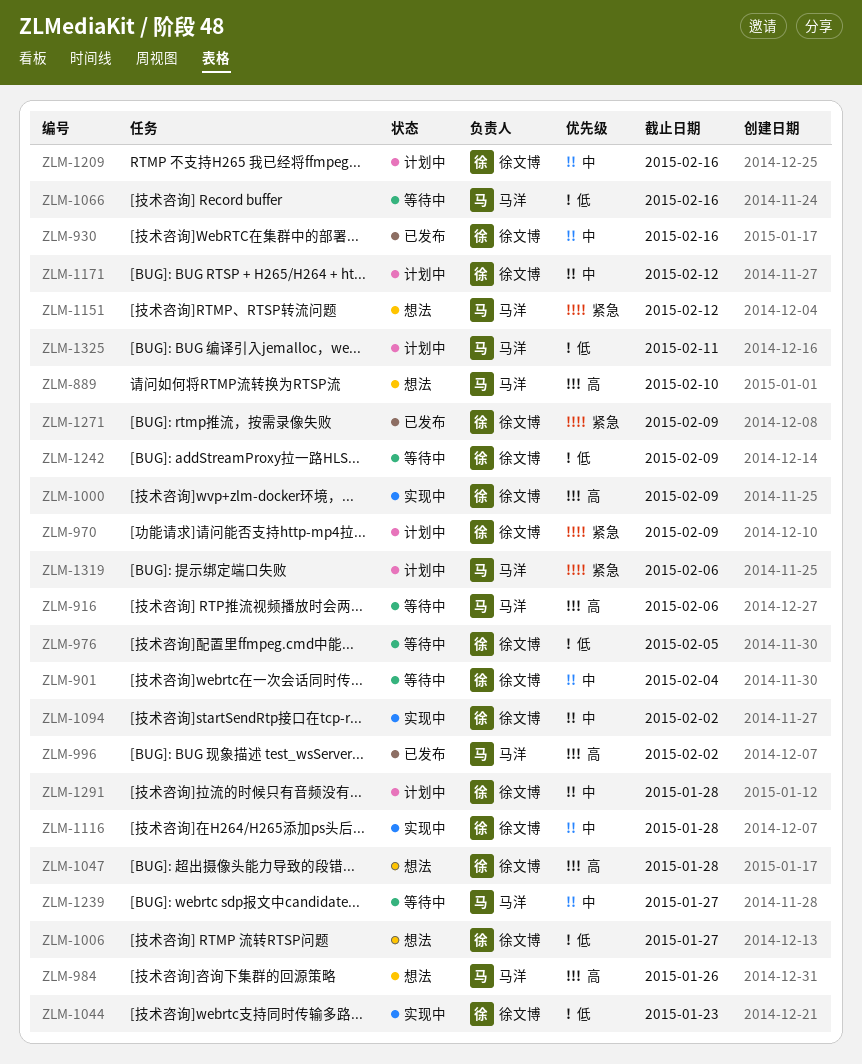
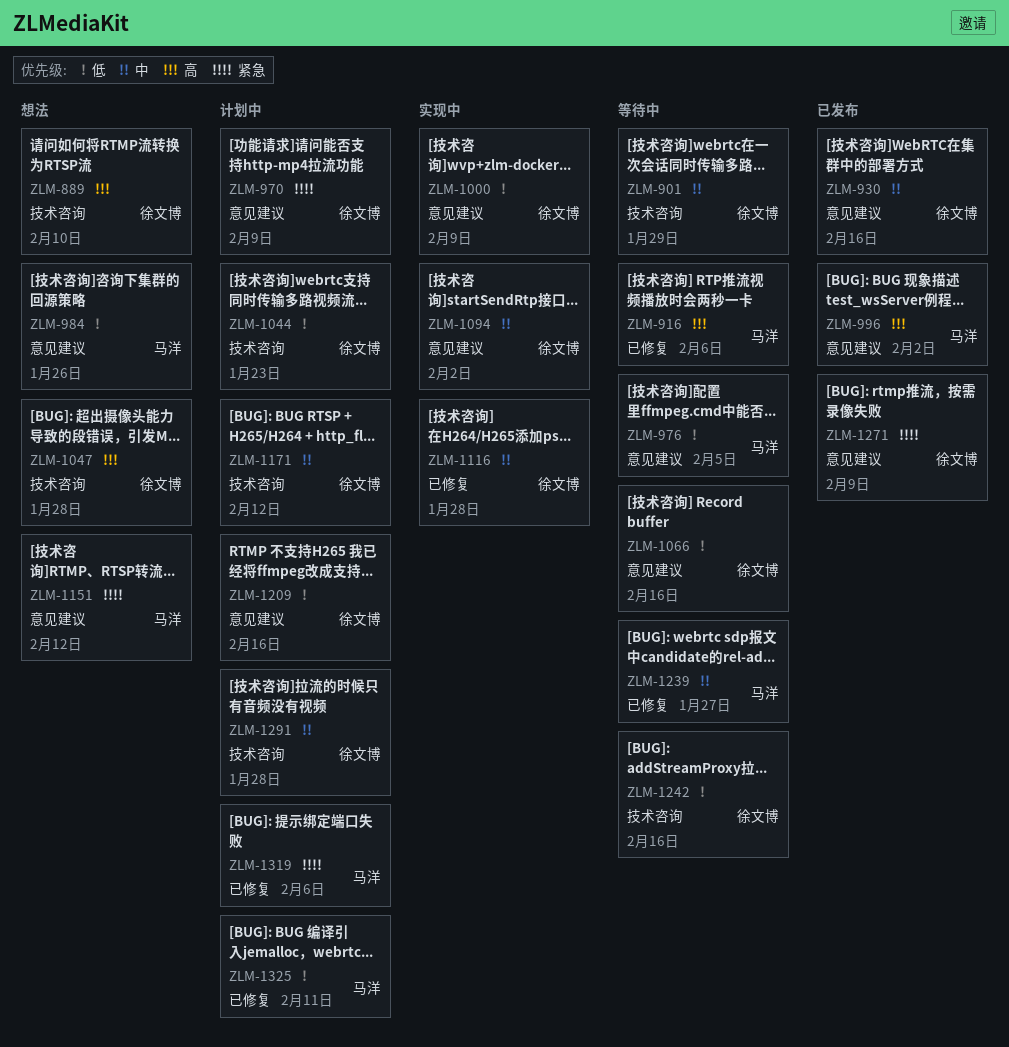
ZLM-889, owner: 马洋 -> 徐文博
ZLM-901, due: Feb 4 -> Jan 29
ZLM-976, owner: 徐文博 -> 马洋
ZLM-984, priority: 高 -> 低
ZLM-1000, priority: 高 -> 低
ZLM-1006: present -> none
ZLM-1044, status: 实现中 -> 计划中
ZLM-1066, owner: 马洋 -> 徐文博
ZLM-1209, priority: 中 -> 低
ZLM-1242, due: Feb 9 -> Feb 16

